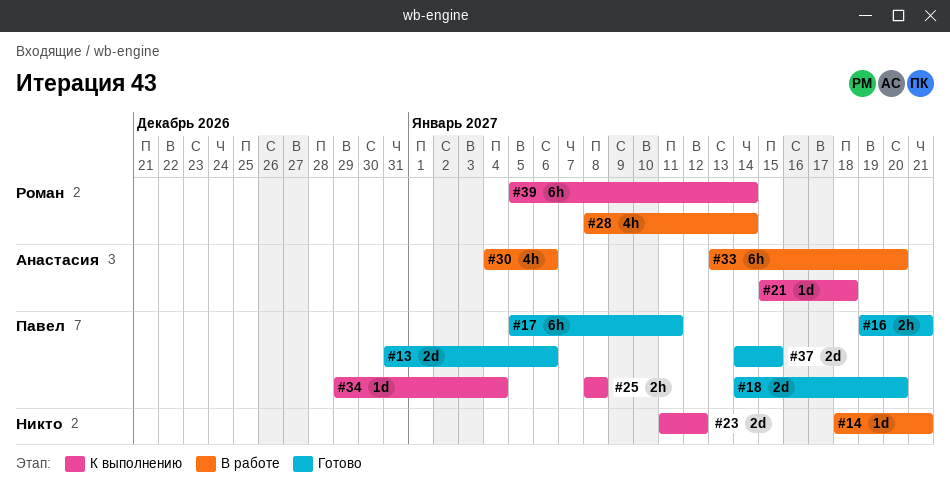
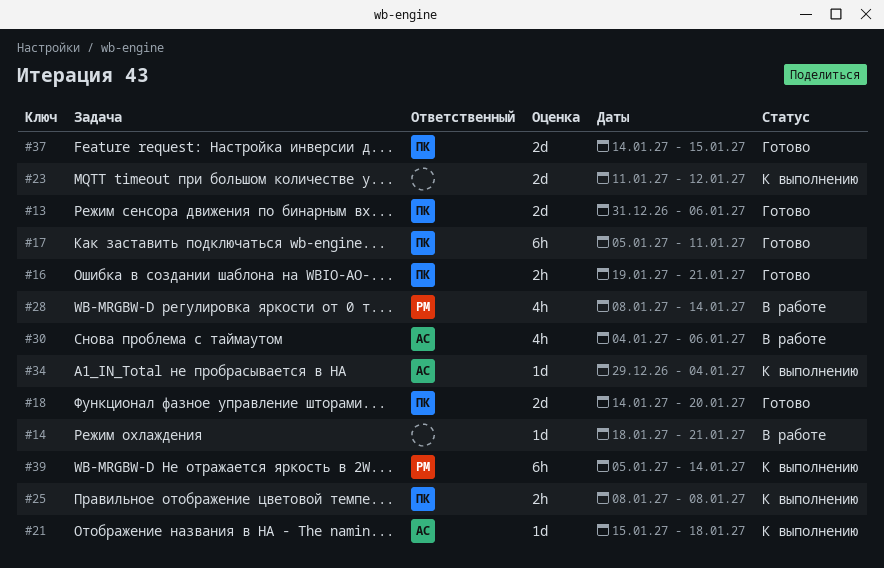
#33: present -> none
#34, owner: Павел -> Анастасия

